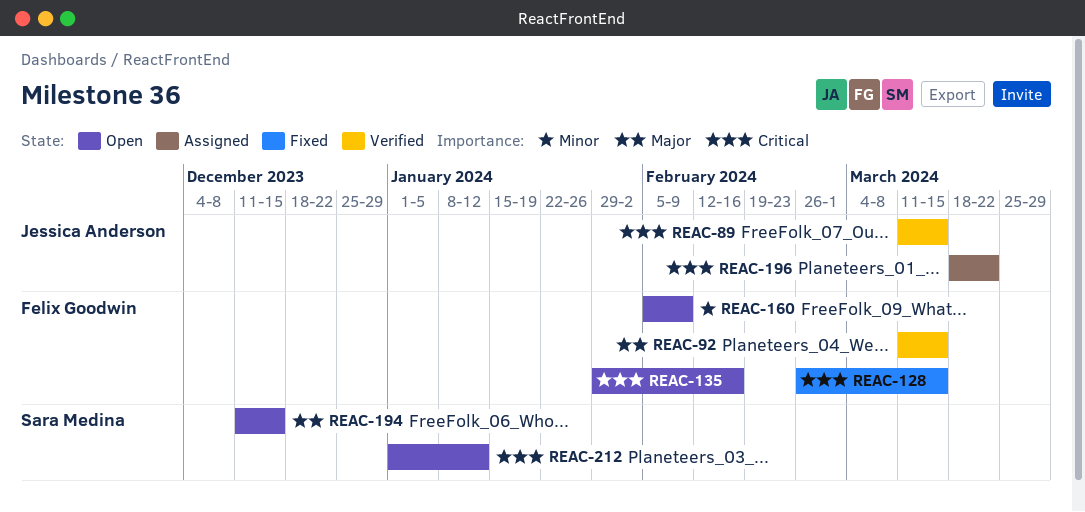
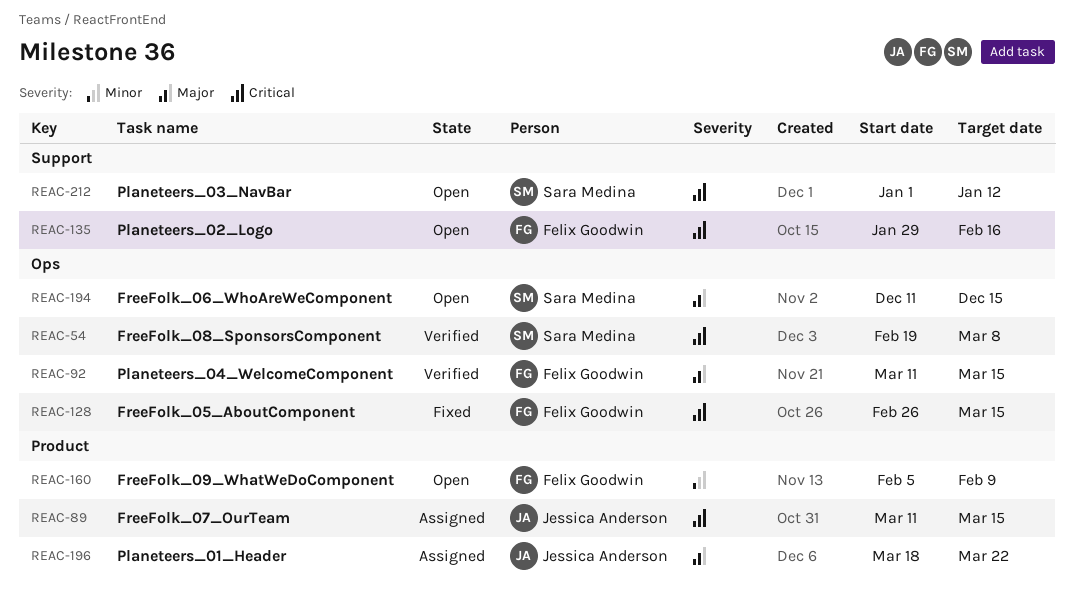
REAC-54: none -> present
REAC-89, status: Verified -> Assigned
REAC-196, priority: Critical -> Major

